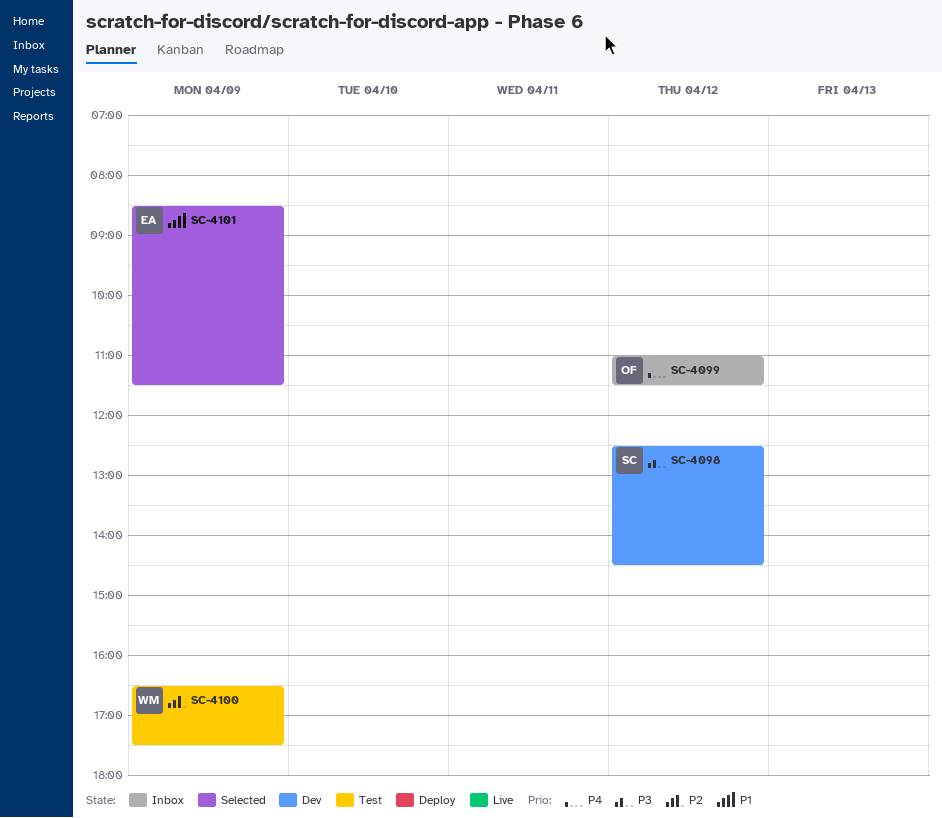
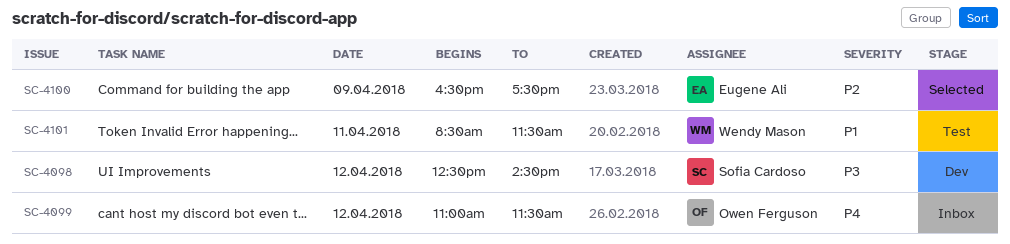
SC-4100, status: Test -> Selected
SC-4100, owner: Wendy Mason -> Eugene Ali
SC-4101, status: Selected -> Test
SC-4101, owner: Eugene Ali -> Wendy Mason
SC-4101, day: Apr 9 -> Apr 11

